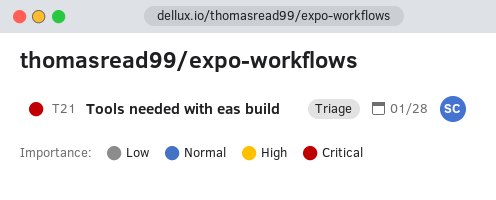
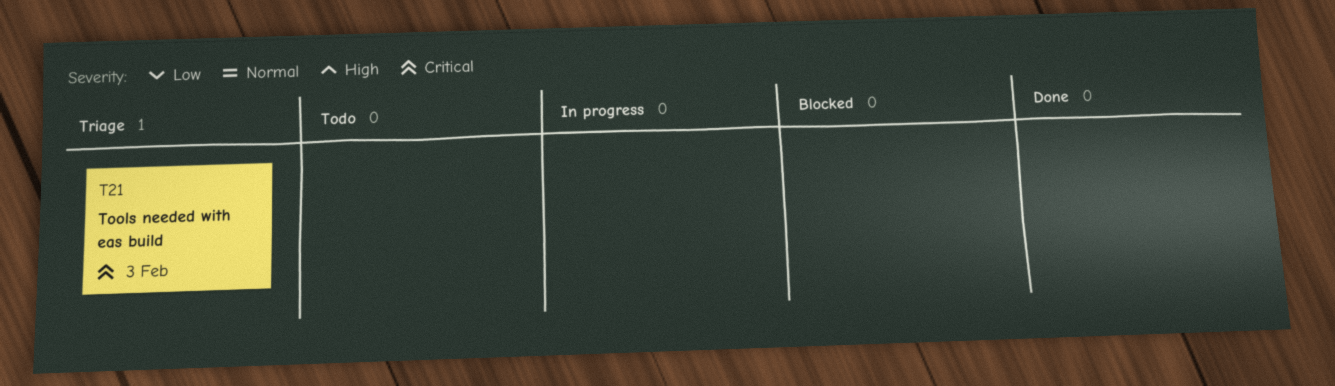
T21, due: Jan 28 -> Feb 3

